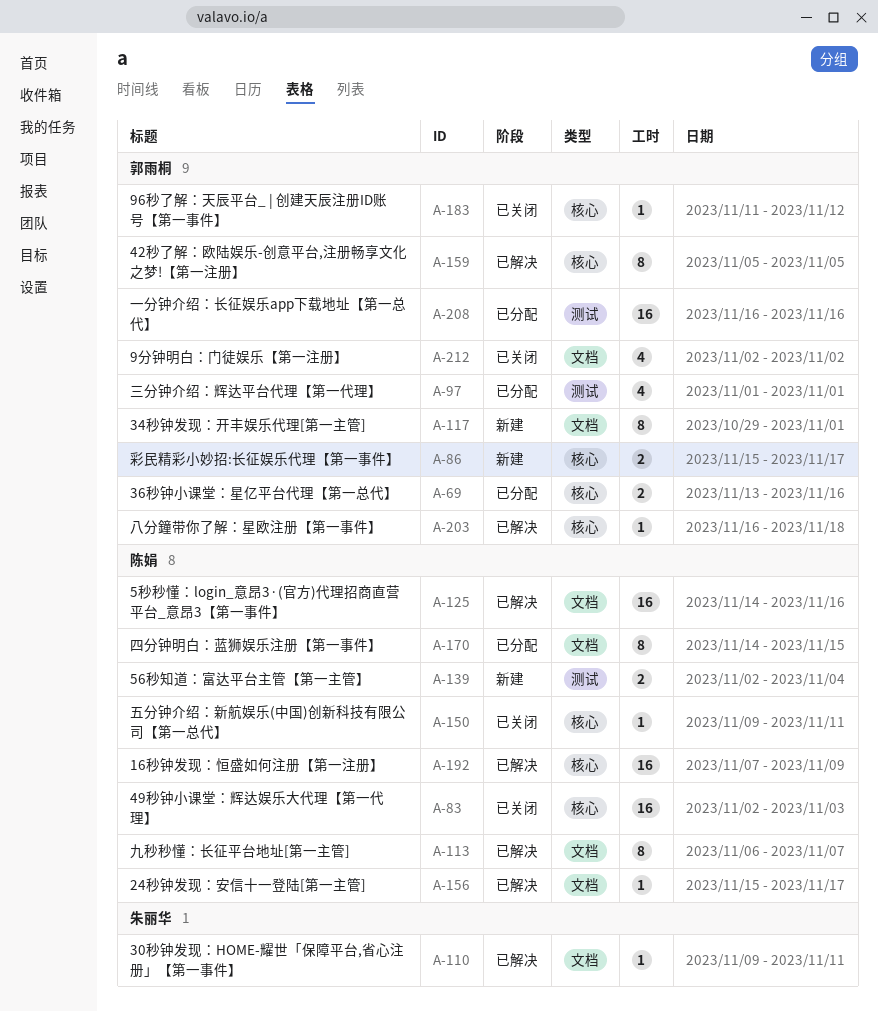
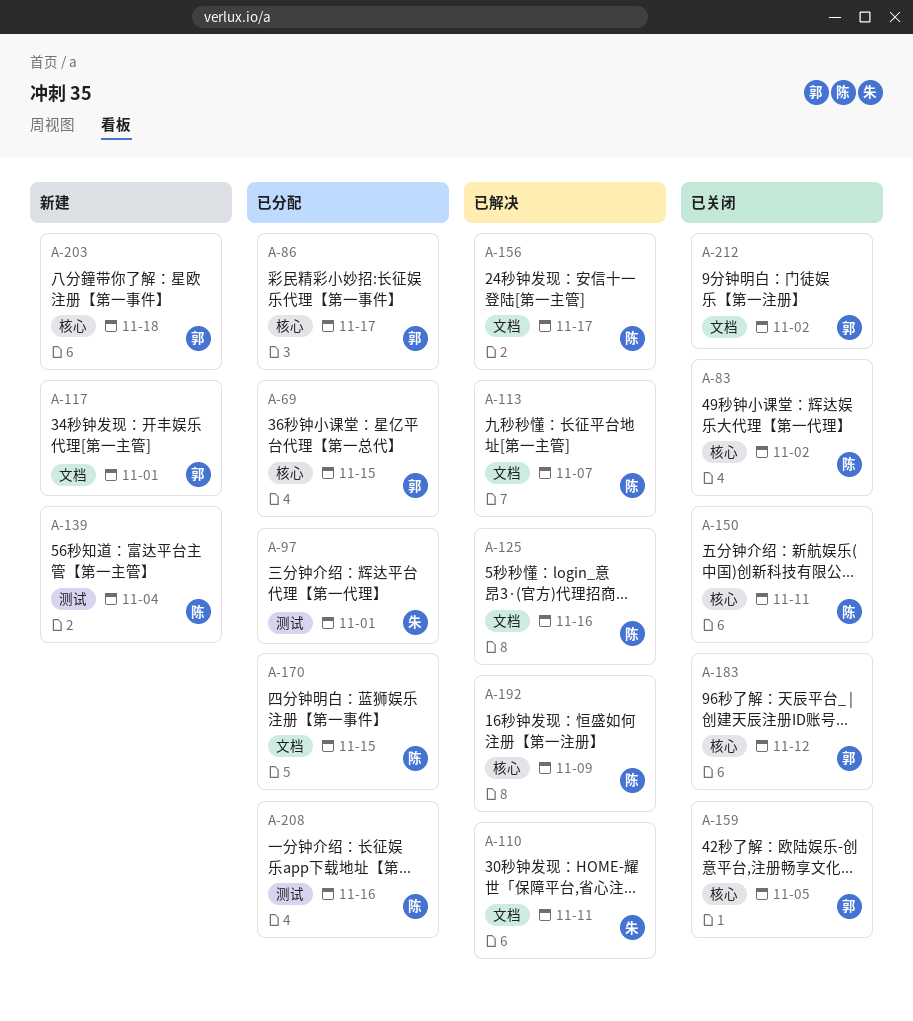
A-69, due: Nov 16 -> Nov 15
A-83, due: Nov 3 -> Nov 2
A-86, status: 新建 -> 已分配
A-97, owner: 郭雨桐 -> 朱丽华
A-159, status: 已解决 -> 已关闭
A-203, status: 已解决 -> 新建
A-208, owner: 郭雨桐 -> 陈娟

